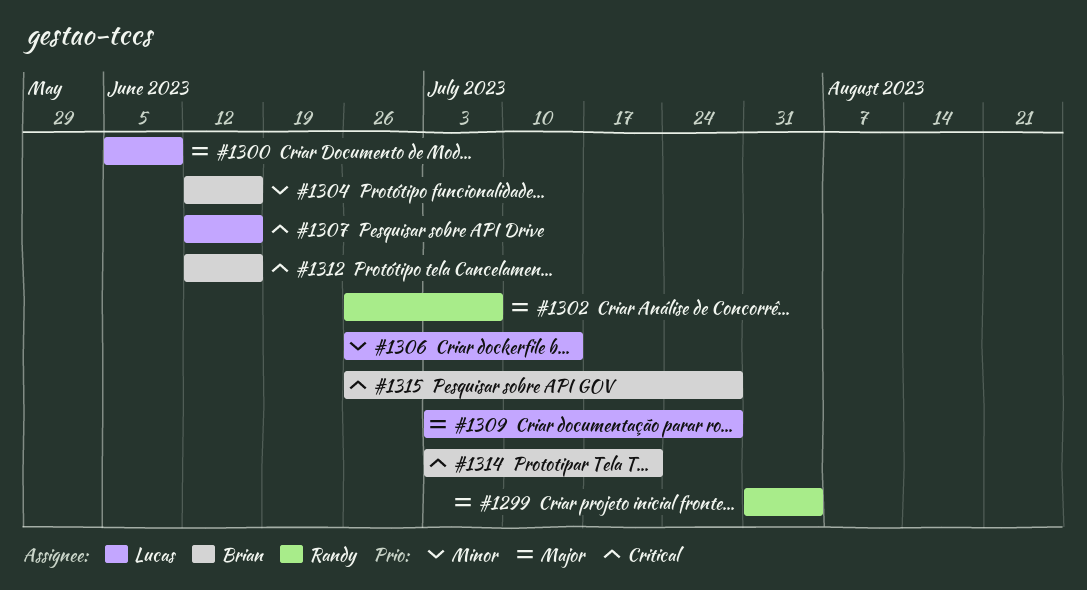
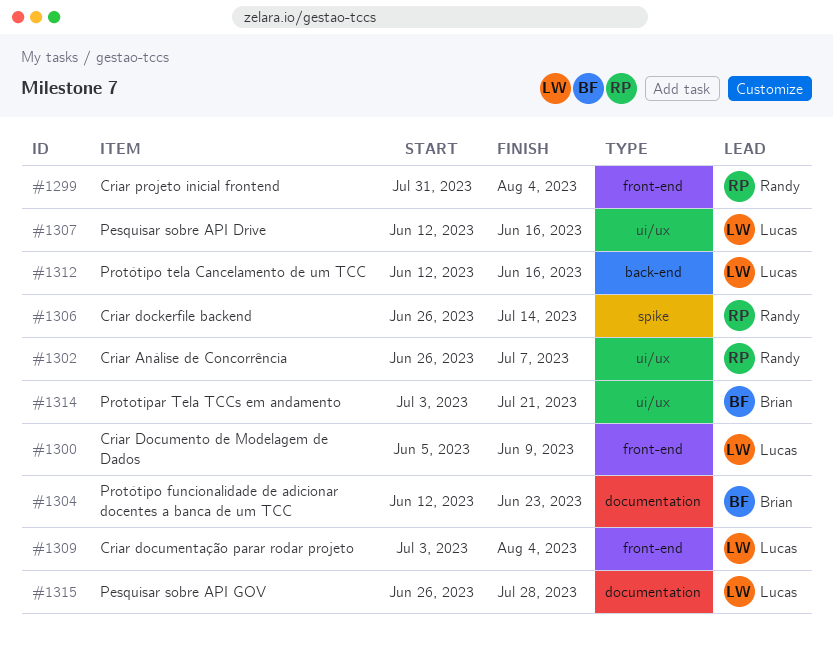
#1304, due: Jun 16 -> Jun 23
#1306, owner: Lucas -> Randy
#1309, due: Jul 28 -> Aug 4
#1312, owner: Brian -> Lucas
#1315, owner: Brian -> Lucas

